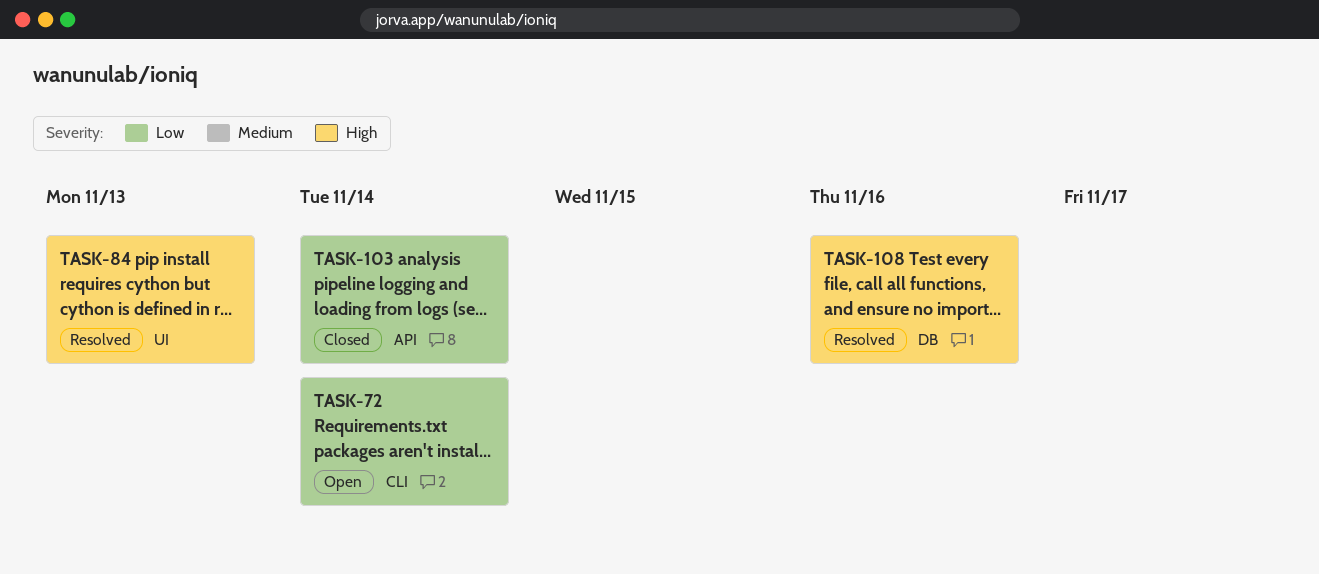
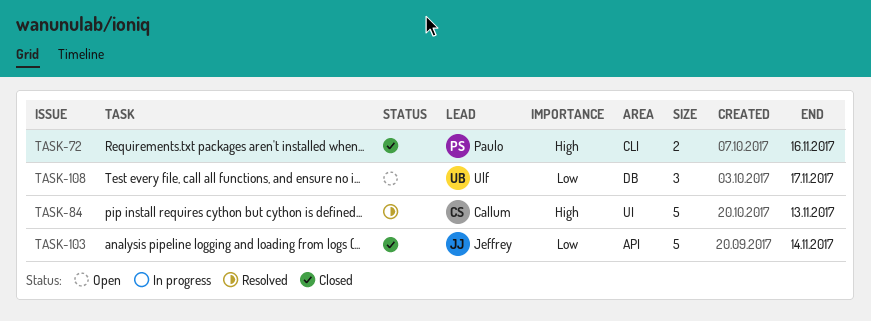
TASK-72, status: Open -> Closed
TASK-72, priority: Low -> High
TASK-72, due: Nov 14 -> Nov 16
TASK-108, status: Resolved -> Open
TASK-108, priority: High -> Low
TASK-108, due: Nov 16 -> Nov 17

